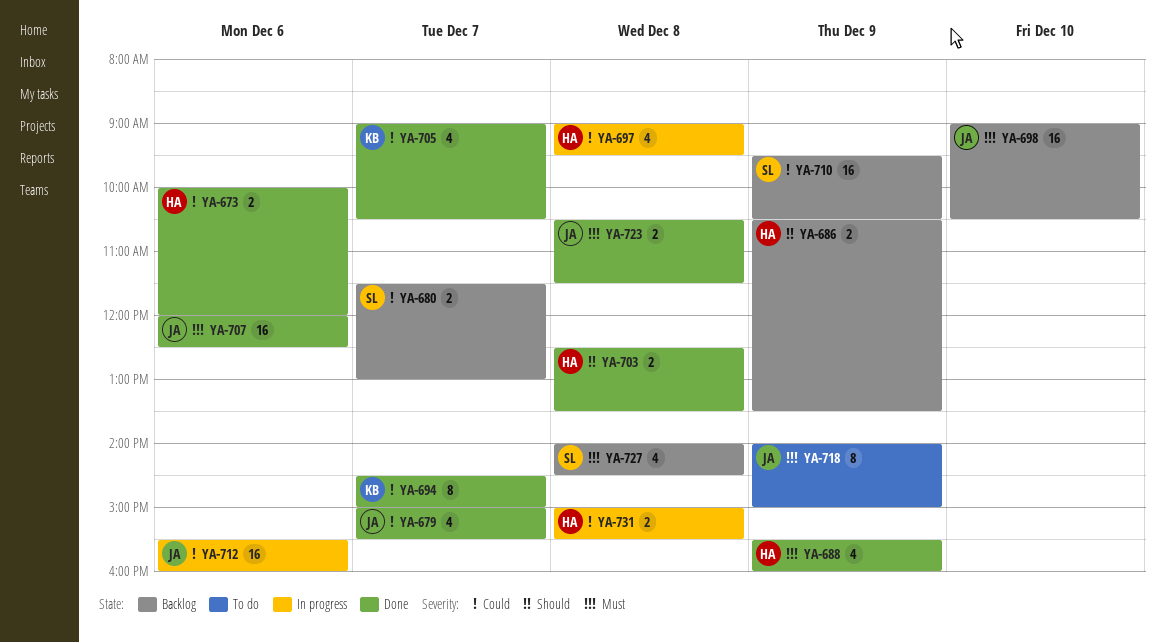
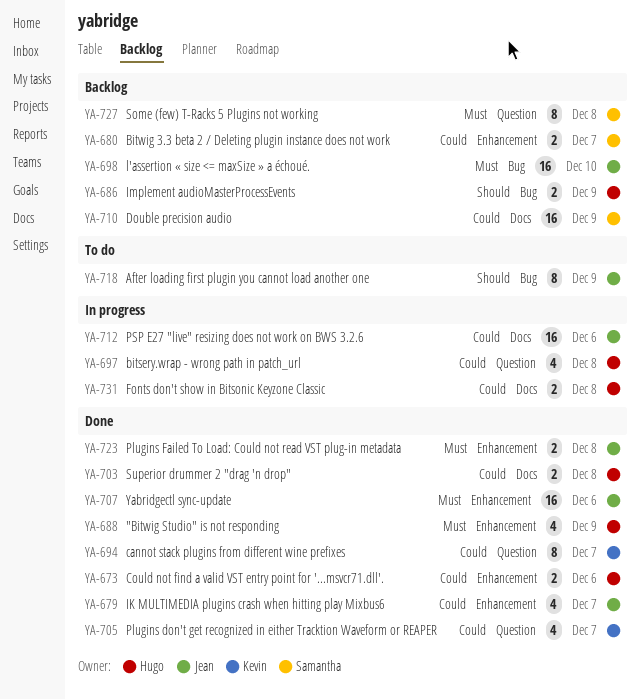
YA-703, priority: Should -> Could
YA-718, priority: Must -> Should
YA-727, estimate: 4 -> 8

